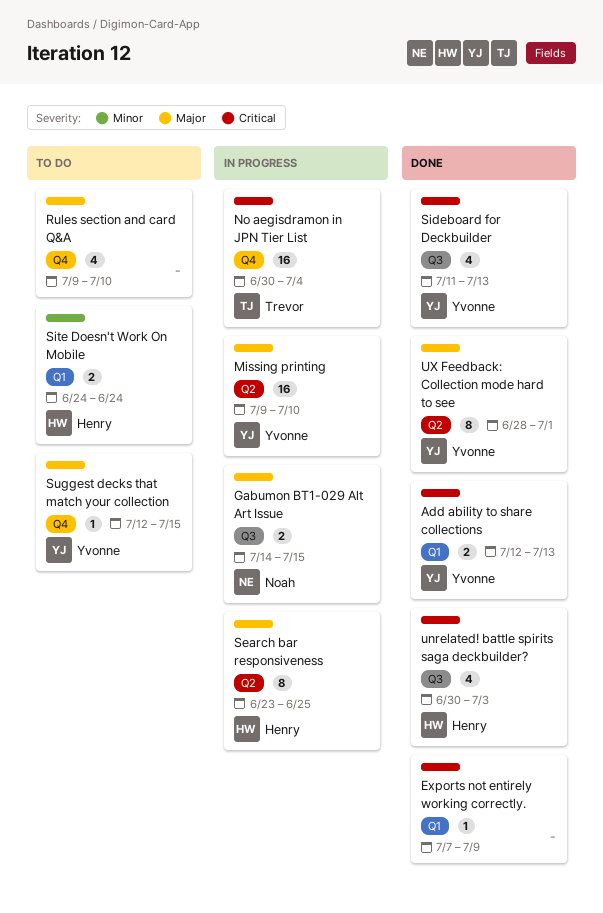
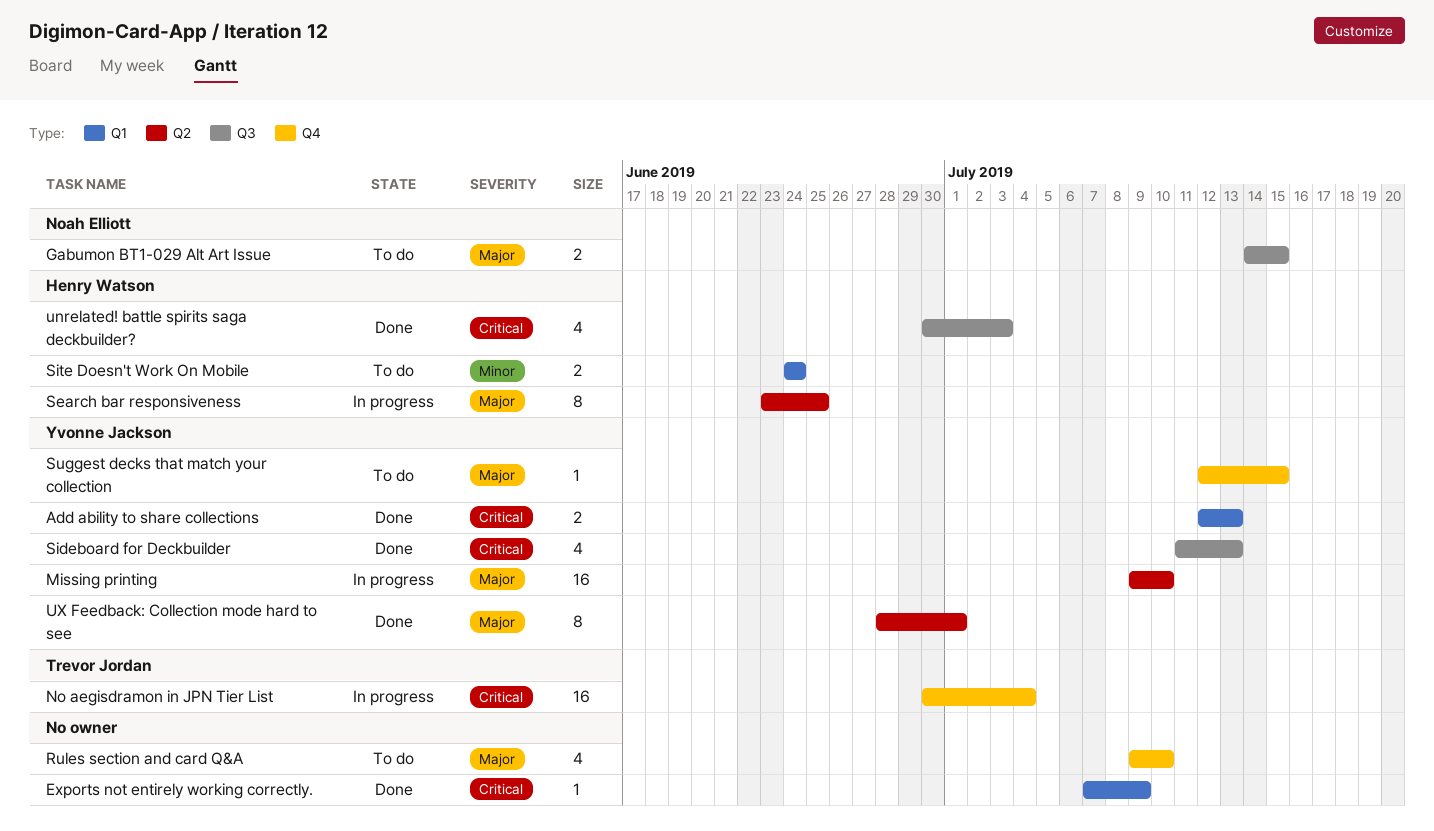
Gabumon BT1-029 Alt Art Issue, status: In progress -> To do

